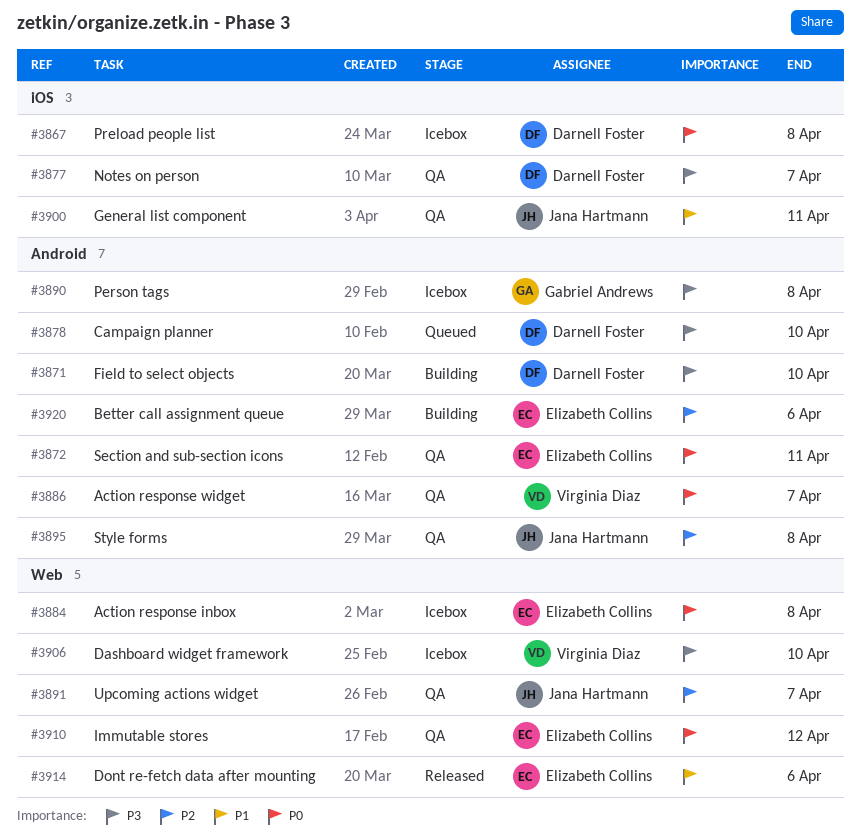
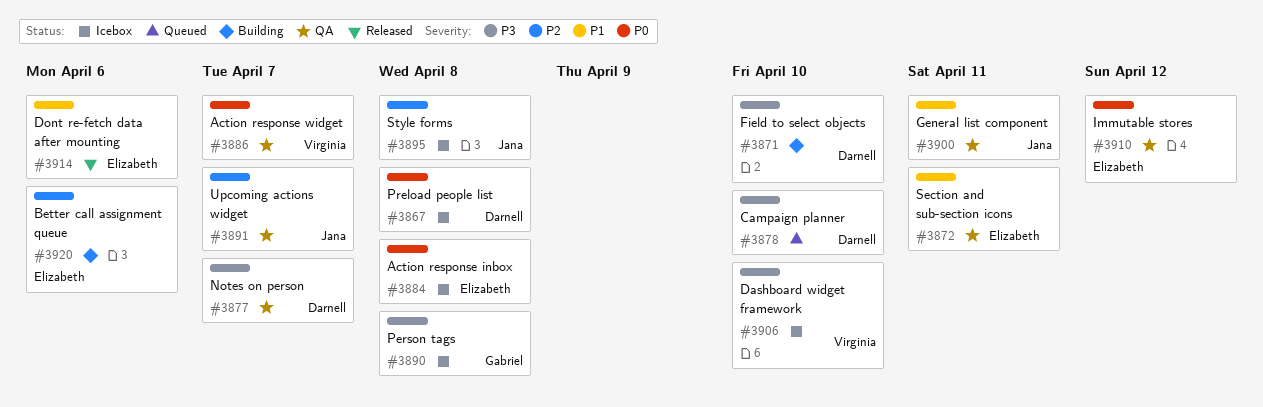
#3872, priority: P0 -> P1
#3895, status: QA -> Icebox

